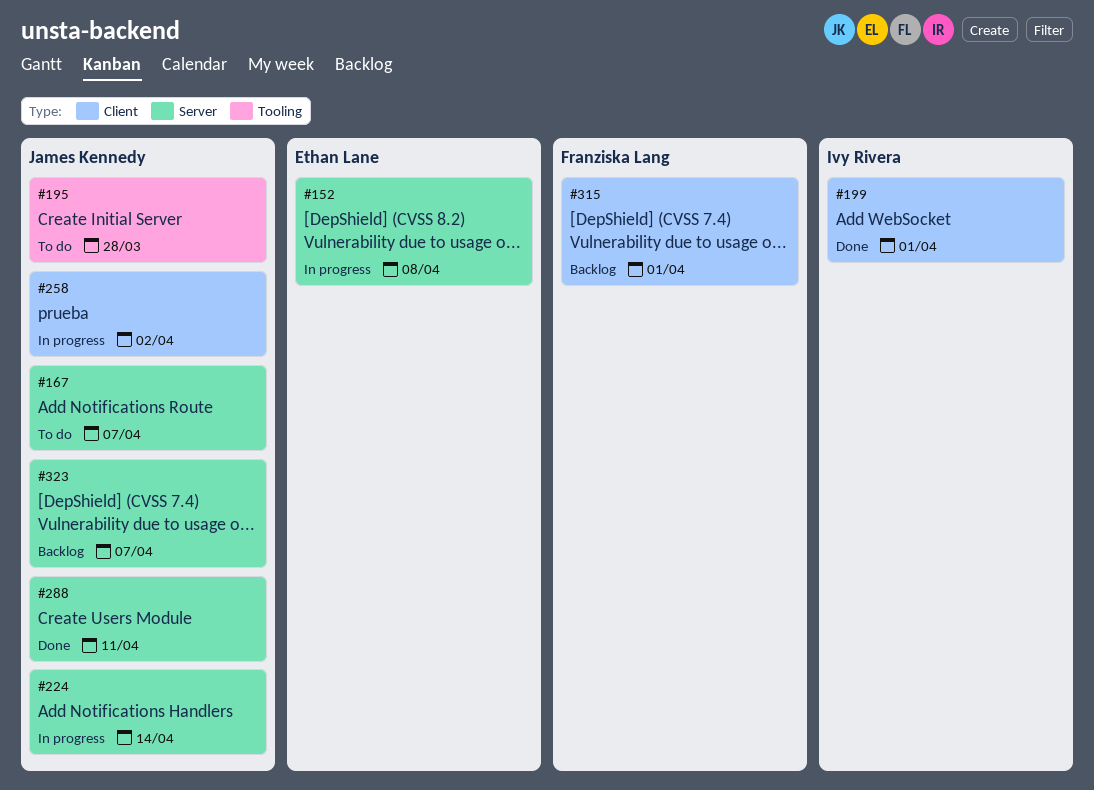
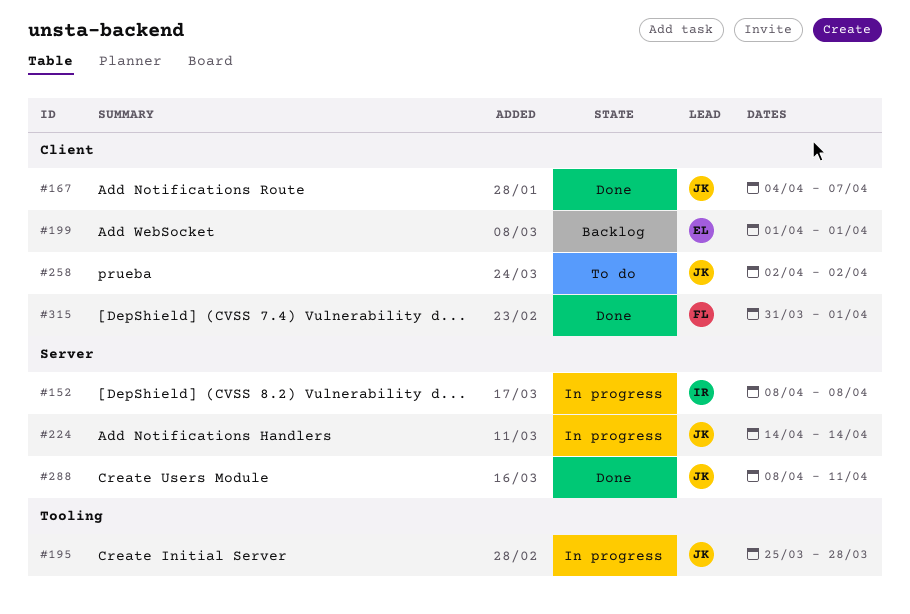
#152, owner: Ethan Lane -> Ivy Rivera
#167, status: To do -> Done
#167, label: Server -> Client
#195, status: To do -> In progress
#199, status: Done -> Backlog
#199, owner: Ivy Rivera -> Ethan Lane
#258, status: In progress -> To do
#315, status: Backlog -> Done
#323: present -> none

